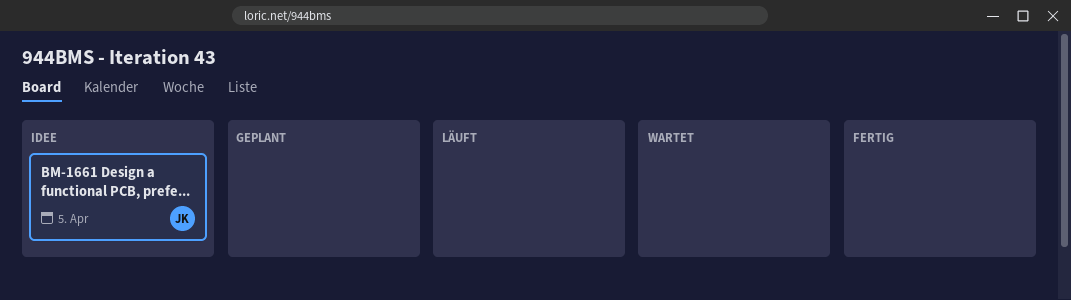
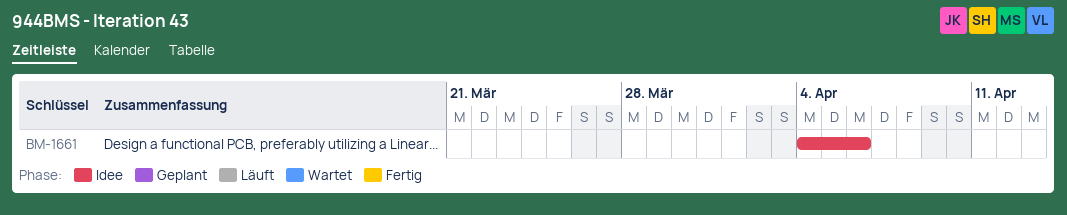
BM-1661, due: Apr 5 -> Apr 6

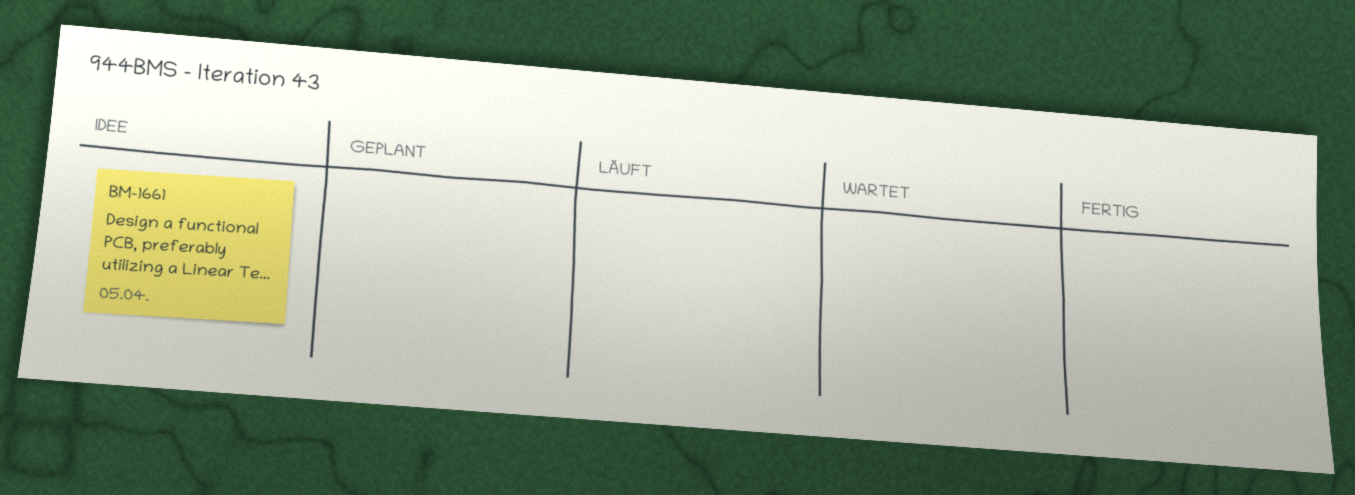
BM-1661, due: Apr 6 -> Apr 5

